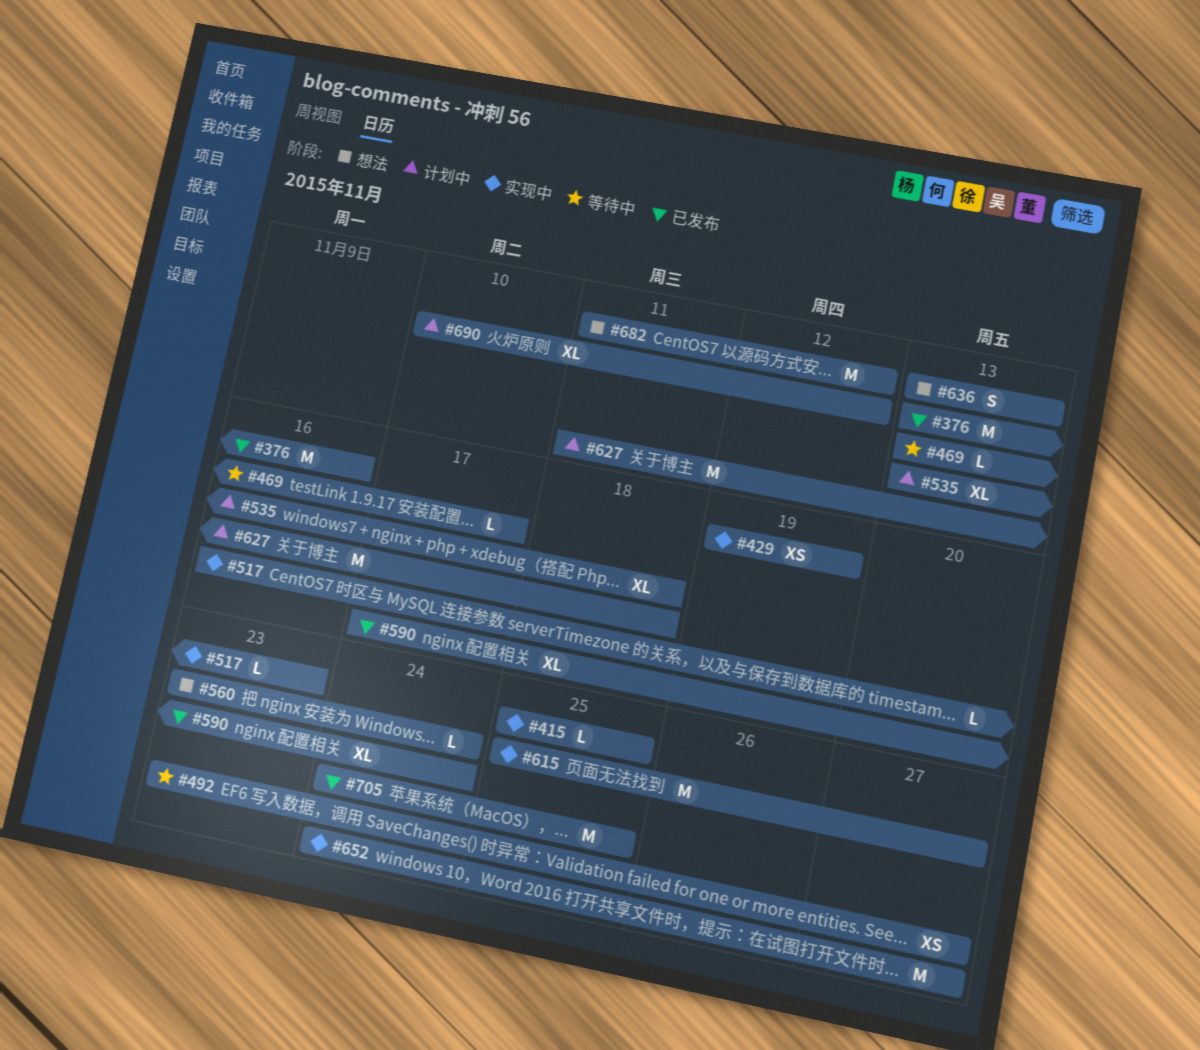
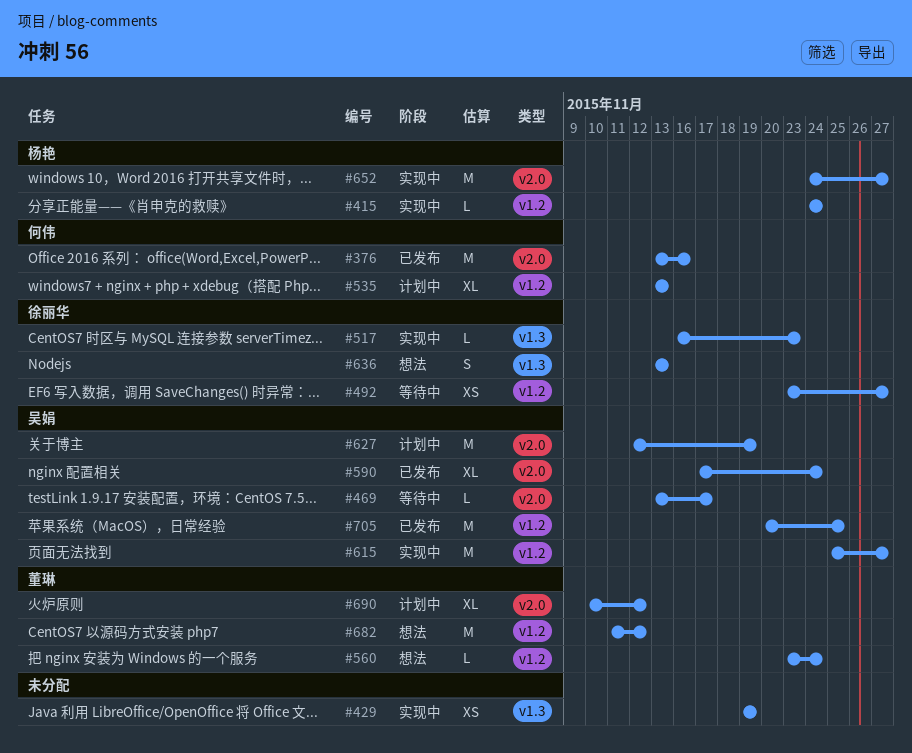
#415, start: Nov 25 -> Nov 24
#415, due: Nov 25 -> Nov 24
#535, due: Nov 18 -> Nov 13
#627, start: Nov 11 -> Nov 12
#627, due: Nov 18 -> Nov 19
#705, start: Nov 24 -> Nov 20

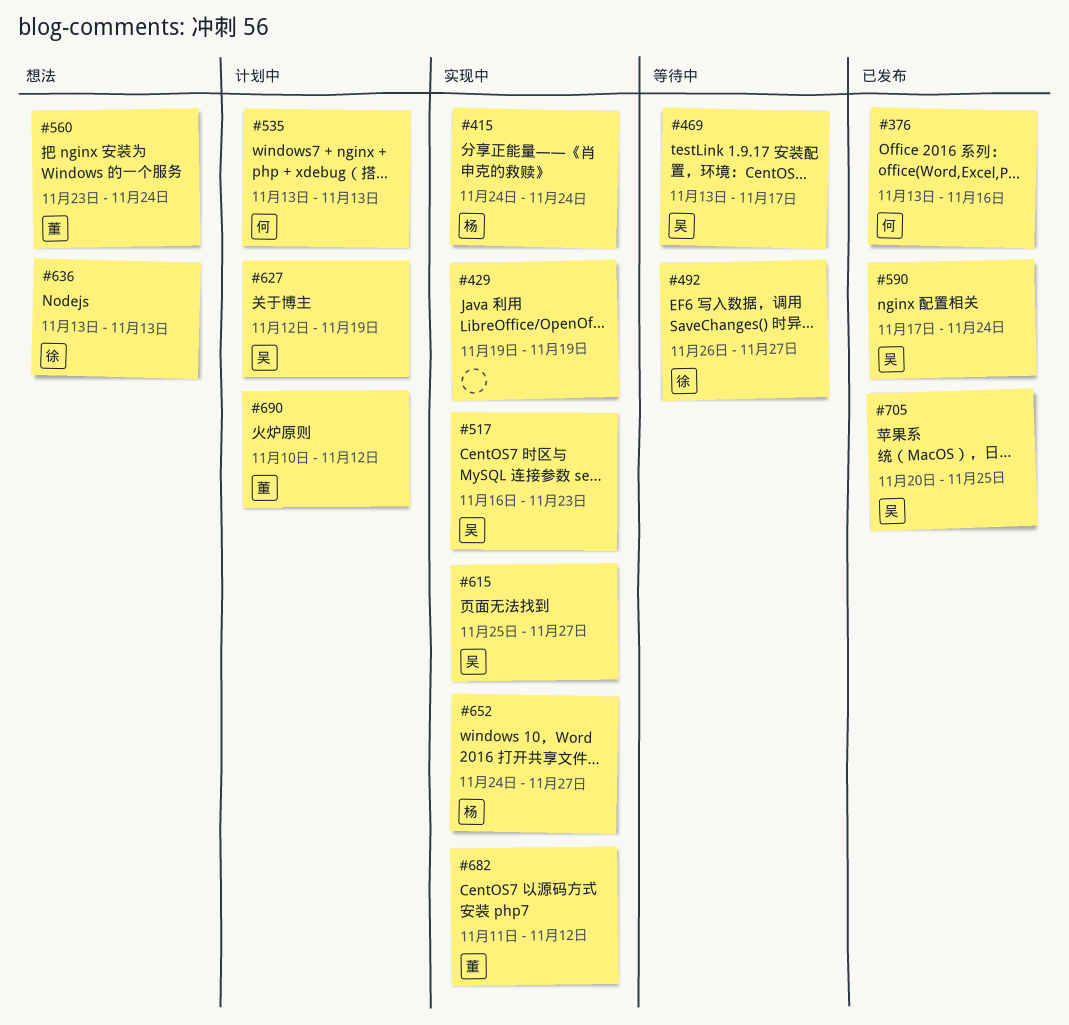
#492, start: Nov 23 -> Nov 26
#517, owner: 徐丽华 -> 吴娟
#682, status: 想法 -> 实现中

